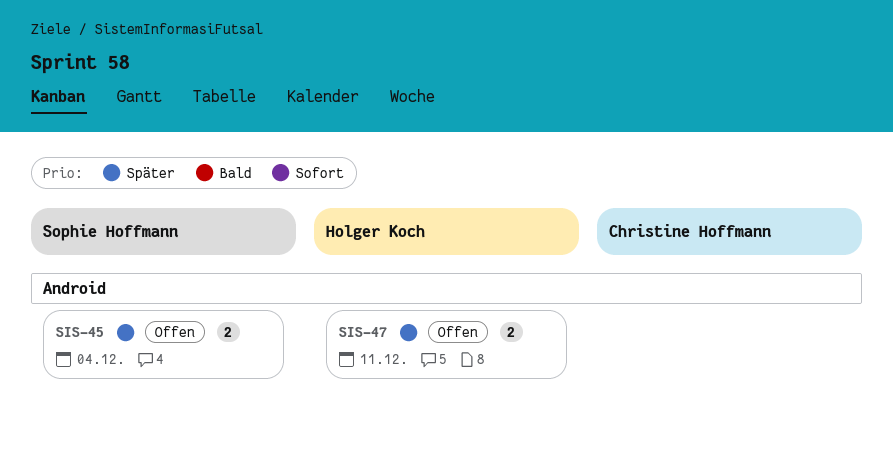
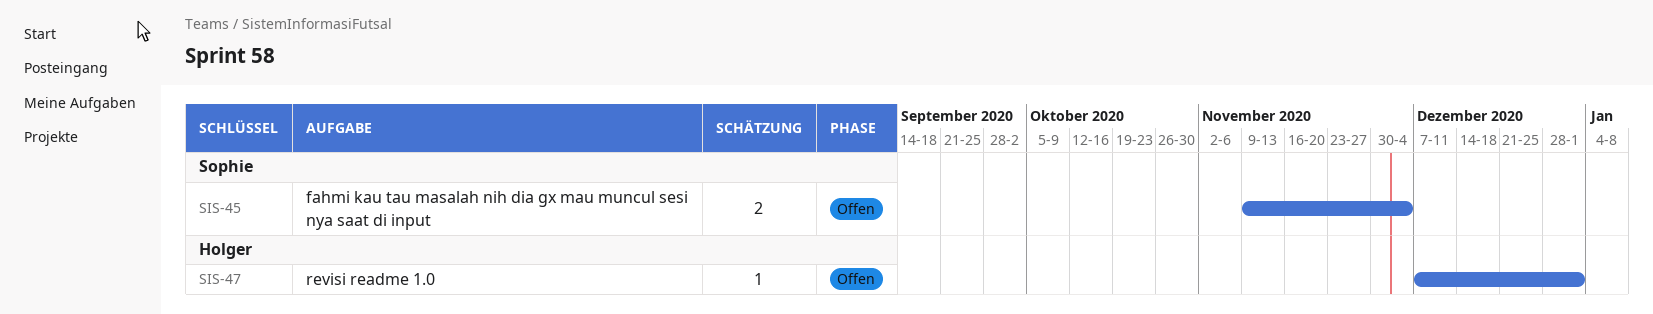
SIS-47, estimate: 2 -> 1
SIS-47, due: Dec 11 -> Jan 1

